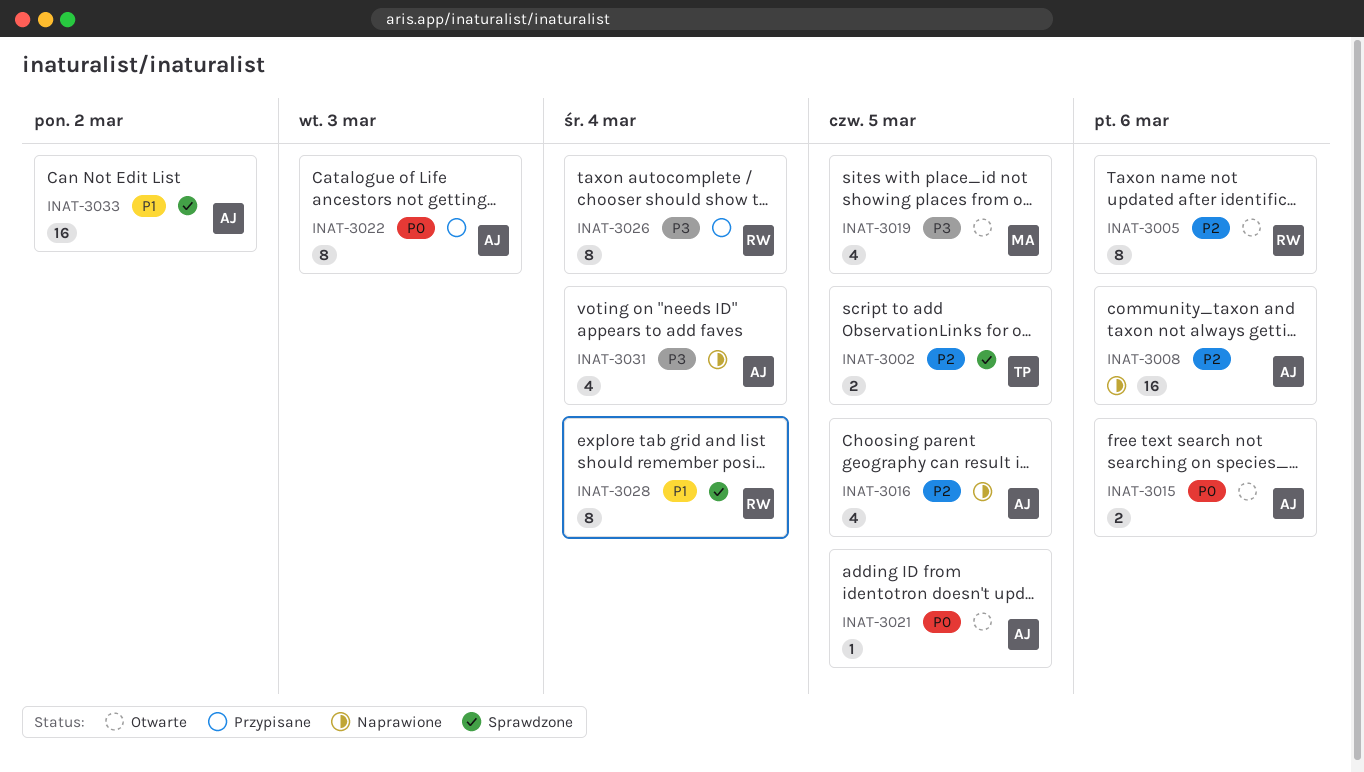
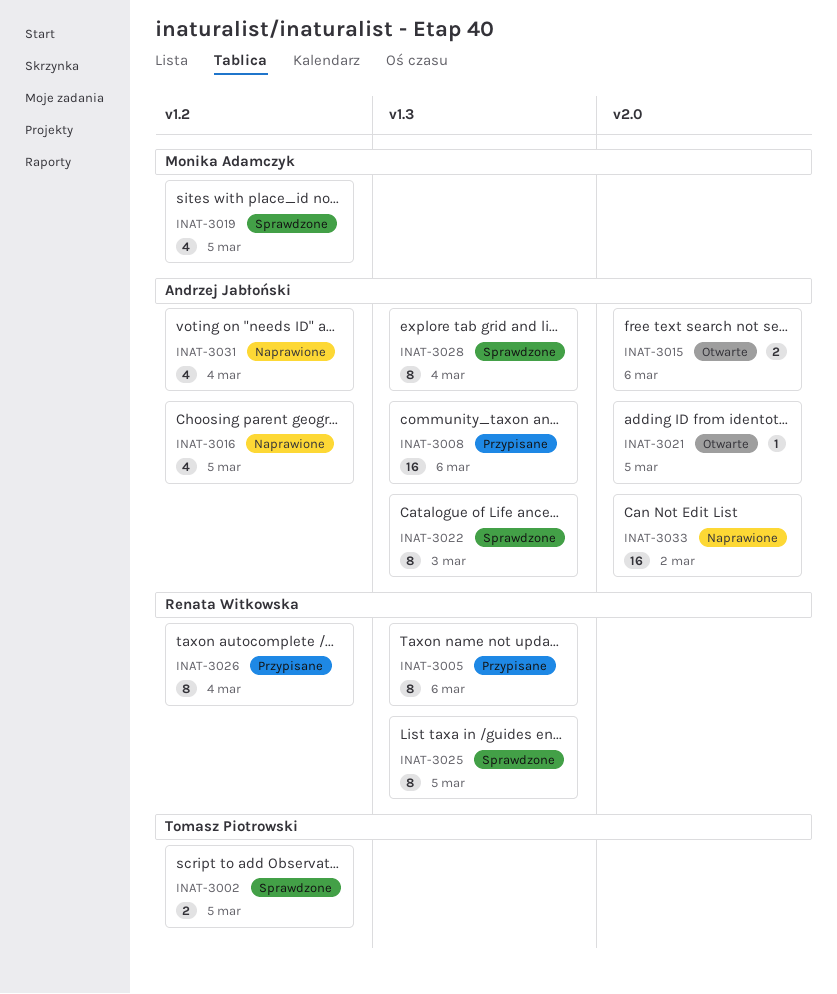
INAT-3005, status: Otwarte -> Przypisane
INAT-3008, status: Naprawione -> Przypisane
INAT-3019, status: Otwarte -> Sprawdzone
INAT-3022, status: Przypisane -> Sprawdzone
INAT-3025: none -> present
INAT-3028, owner: Renata Witkowska -> Andrzej Jabłoński
INAT-3033, status: Sprawdzone -> Naprawione

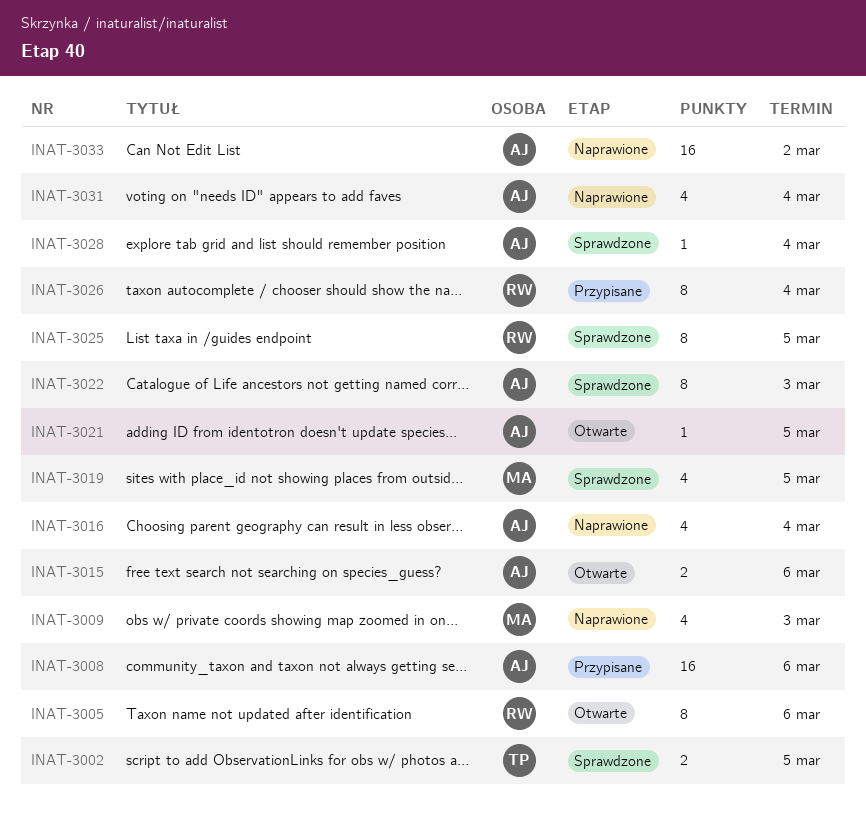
INAT-3005, status: Przypisane -> Otwarte
INAT-3009: none -> present
INAT-3016, due: Mar 5 -> Mar 4
INAT-3028, estimate: 8 -> 1

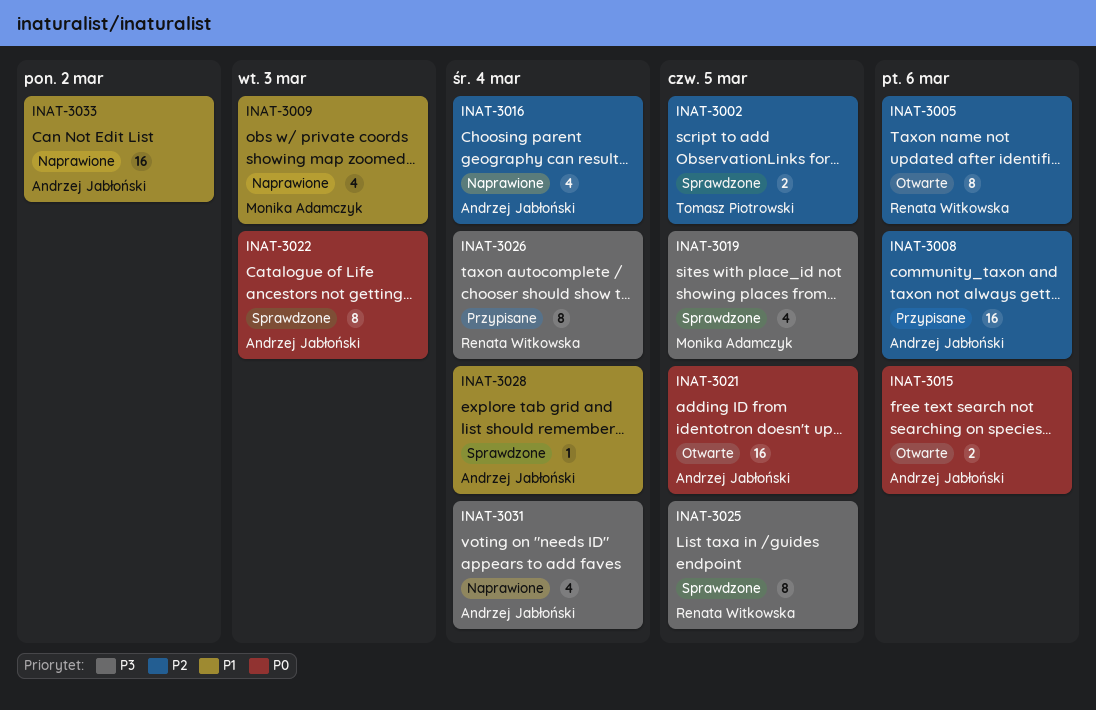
INAT-3021, estimate: 1 -> 16

